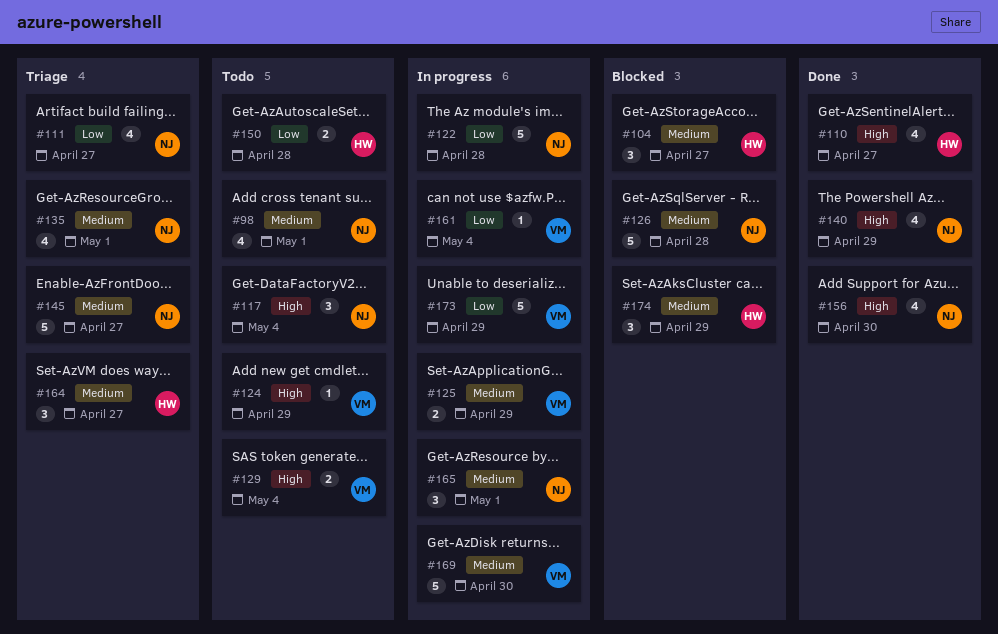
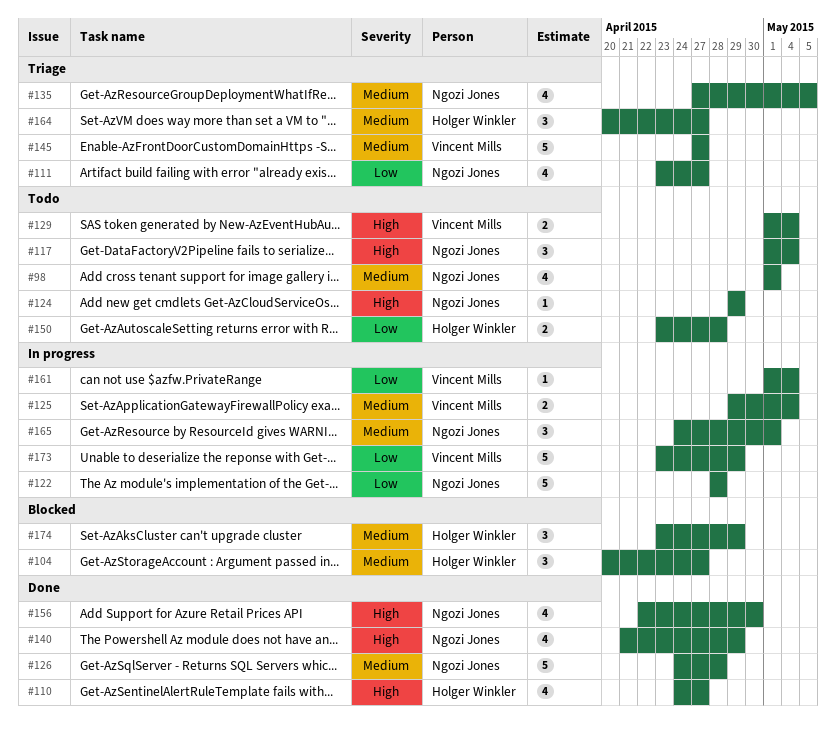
#124, owner: Vincent Mills -> Ngozi Jones
#125, due: Apr 29 -> May 4
#126, status: Blocked -> Done
#135, due: May 1 -> May 5
#145, owner: Ngozi Jones -> Vincent Mills
#169: present -> none

